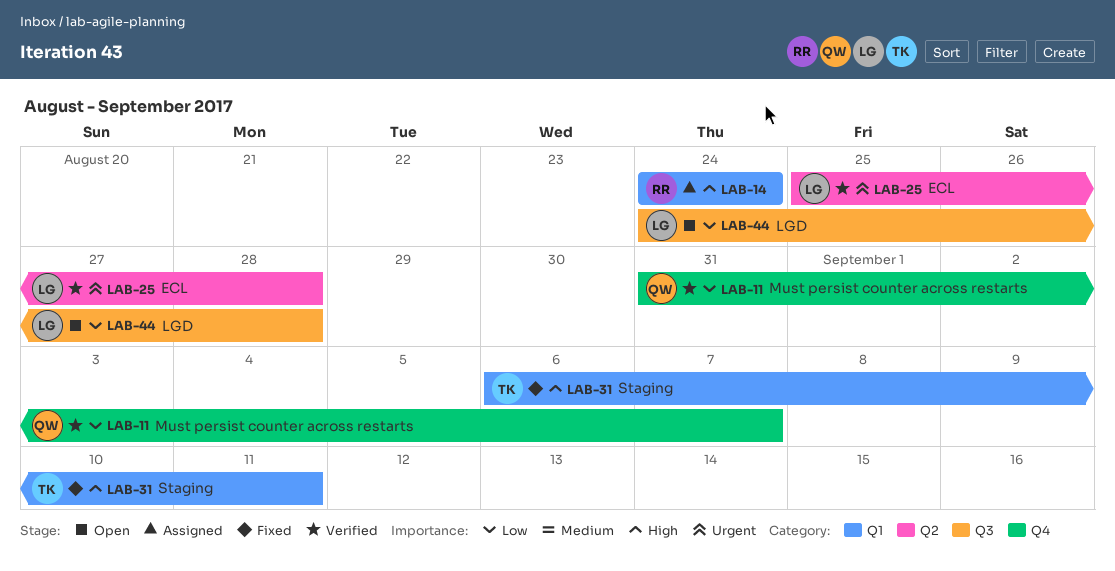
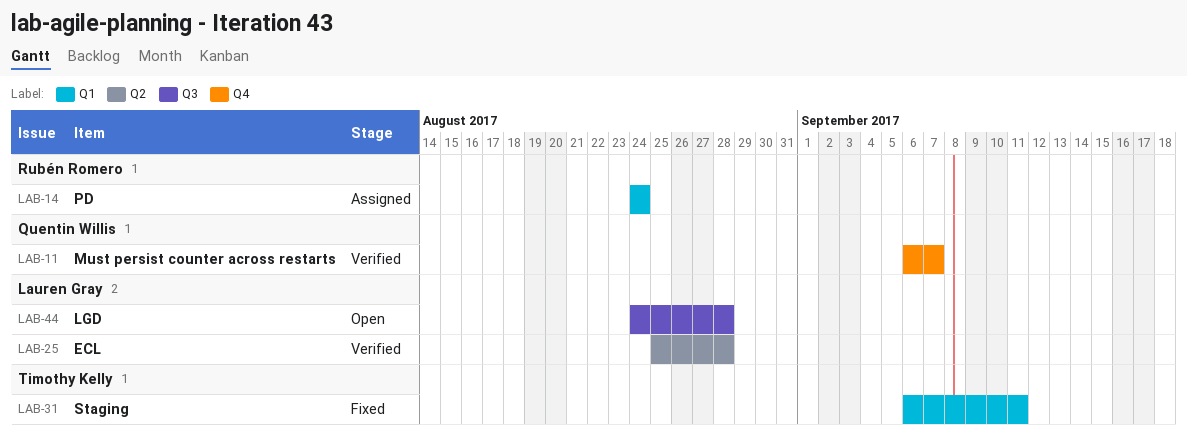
LAB-11, start: Aug 31 -> Sep 6

